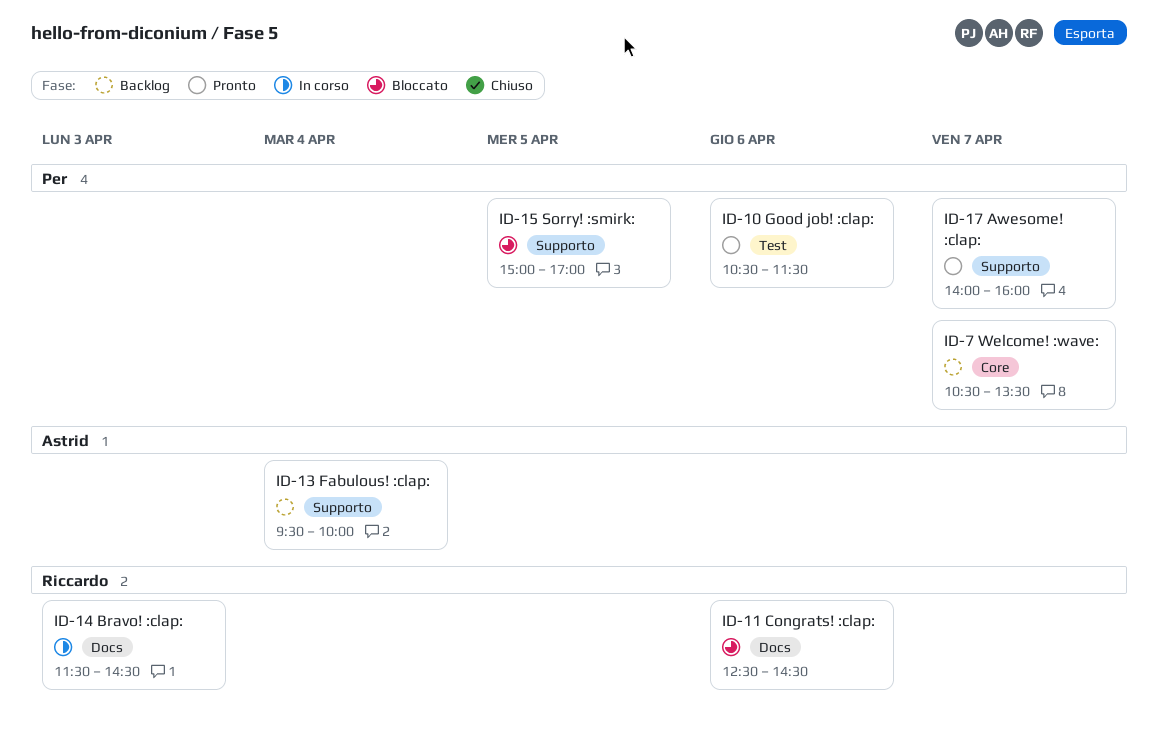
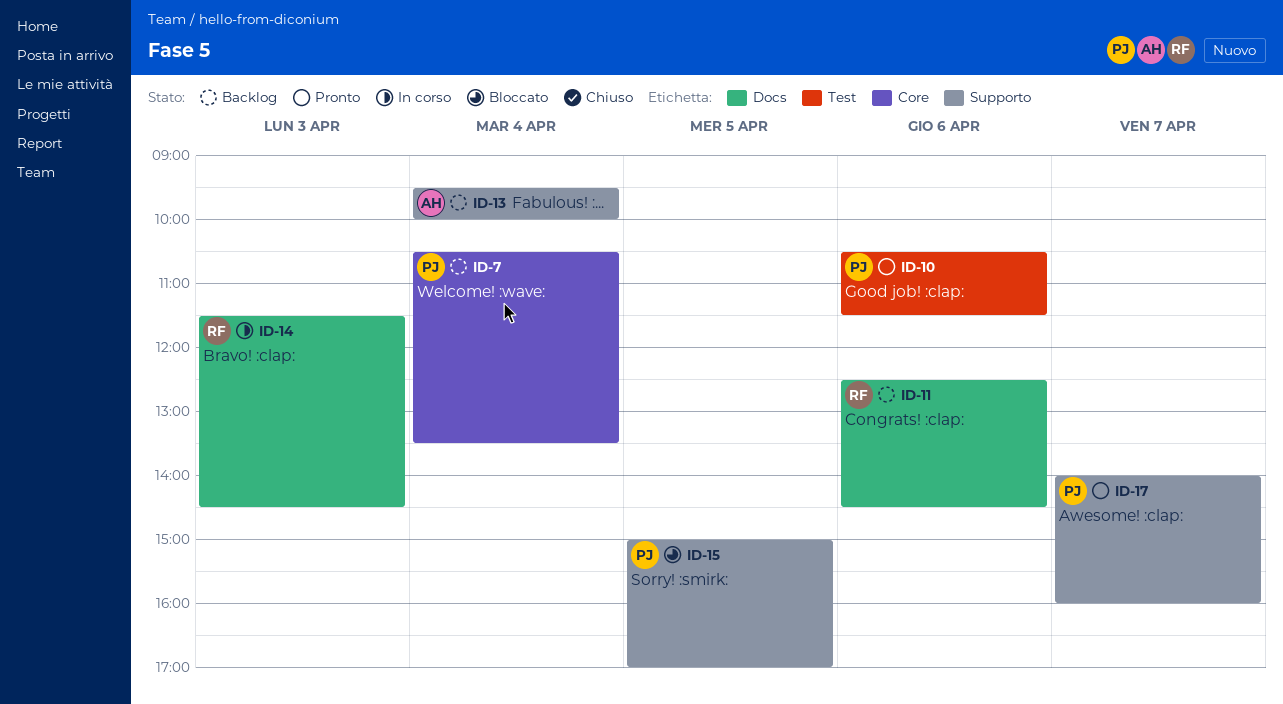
ID-7, day: Apr 7 -> Apr 4
ID-11, status: Bloccato -> Backlog

